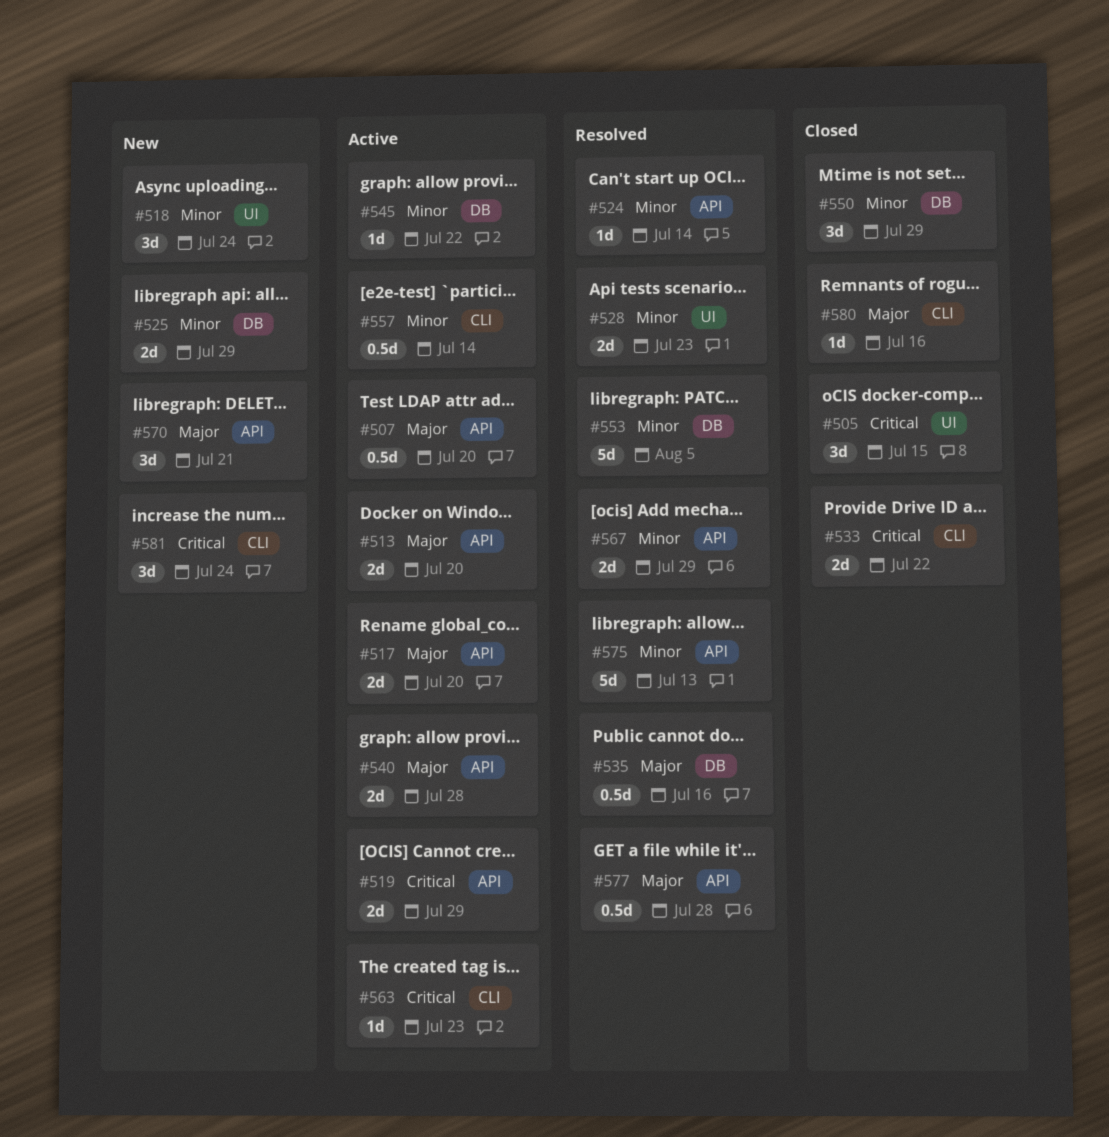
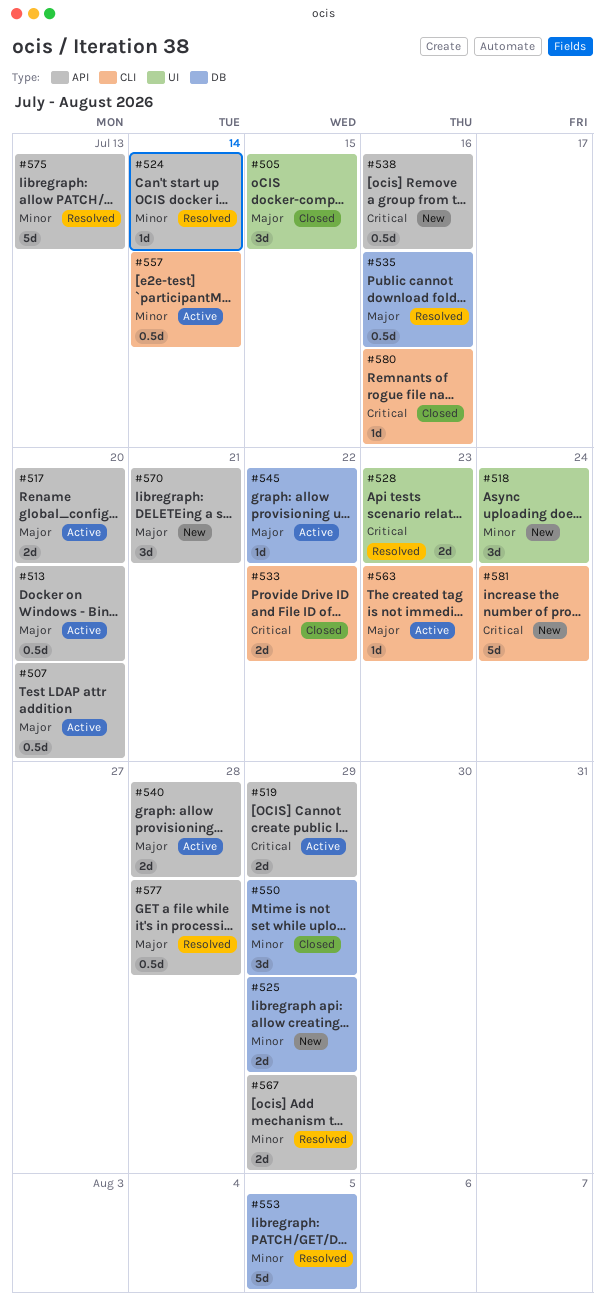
#505, priority: Critical -> Major
#513, estimate: 2d -> 0.5d
#528, priority: Minor -> Critical
#538: none -> present
#545, priority: Minor -> Major
#563, priority: Critical -> Major
#580, priority: Major -> Critical
#581, estimate: 3d -> 5d

